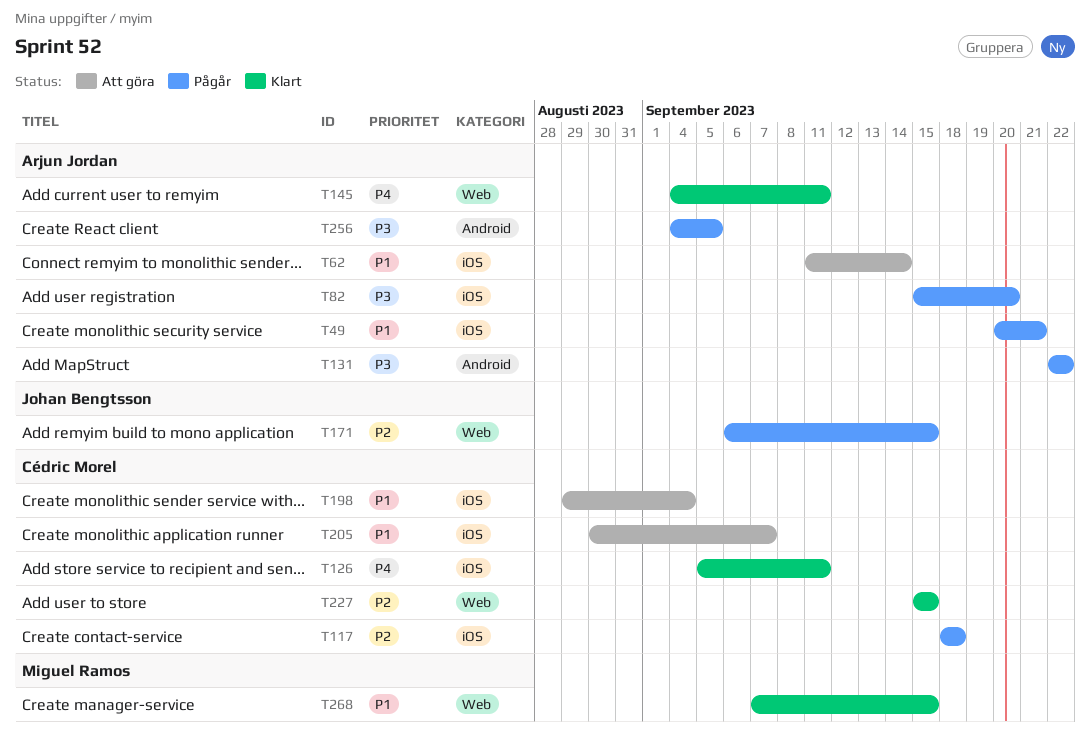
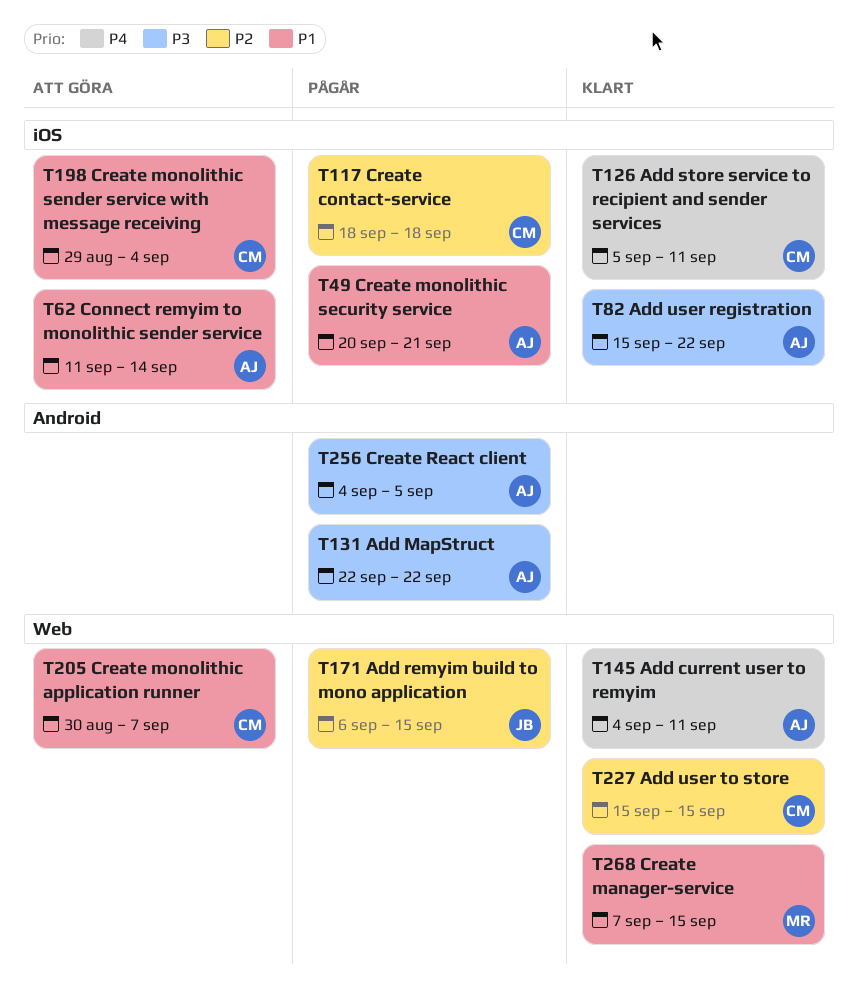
T82, status: Pågår -> Klart
T82, due: Sep 20 -> Sep 22
T205, label: iOS -> Web

